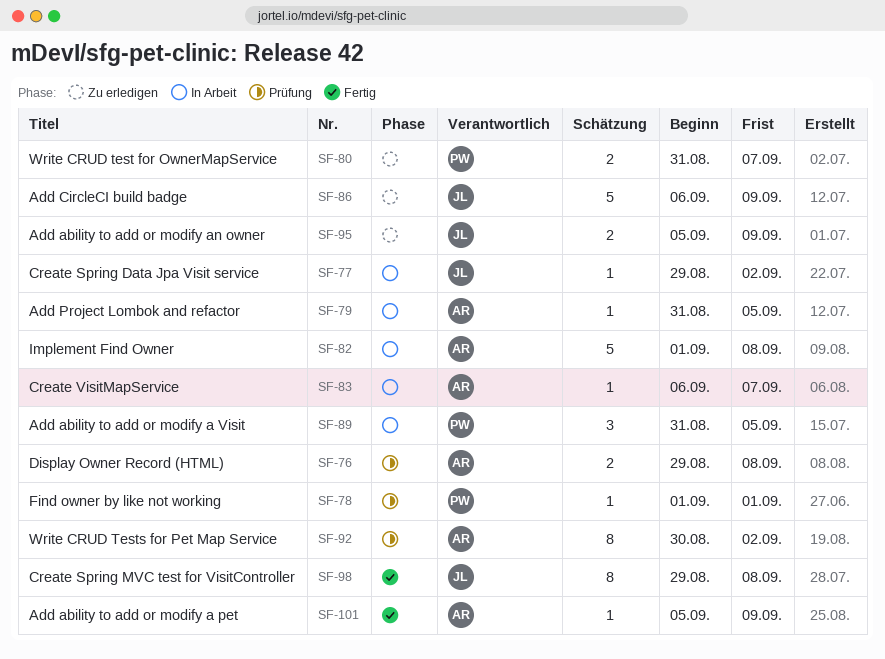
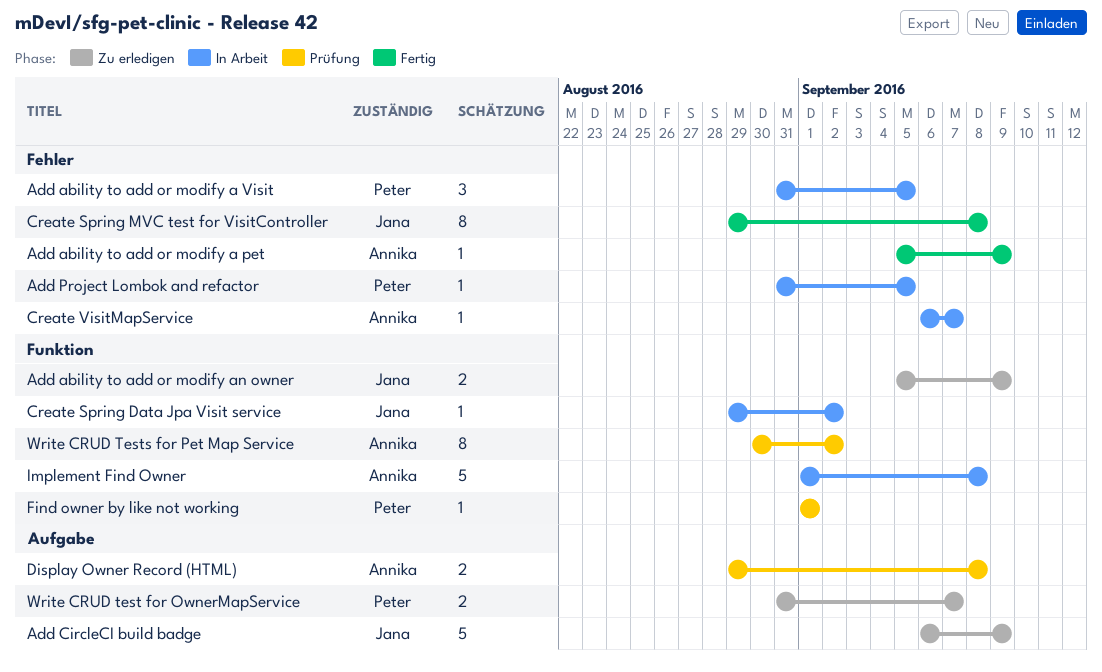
Add Project Lombok and refactor, owner: Annika -> Peter

